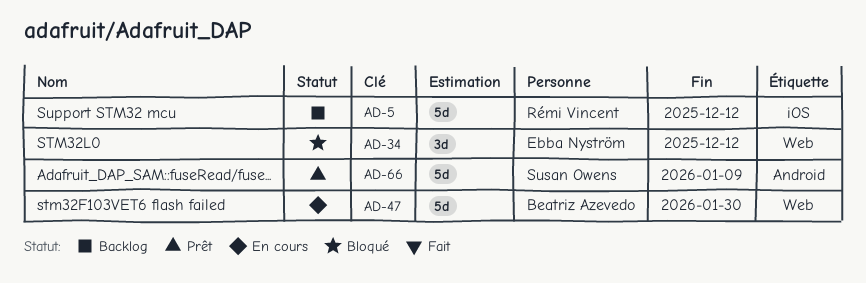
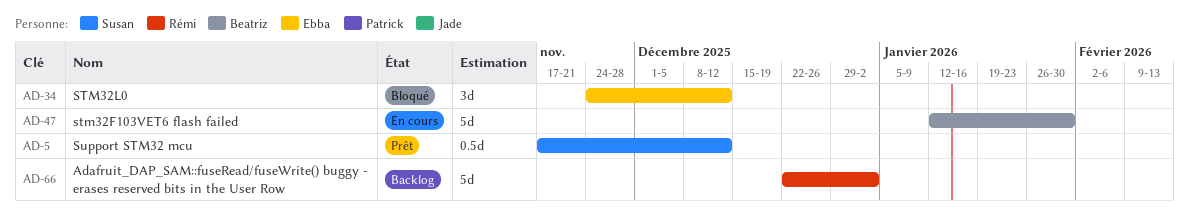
AD-5, status: Backlog -> Prêt
AD-5, owner: Rémi Vincent -> Susan Owens
AD-5, estimate: 5d -> 0.5d
AD-66, status: Prêt -> Backlog
AD-66, owner: Susan Owens -> Rémi Vincent
AD-66, due: Jan 9 -> Jan 2

